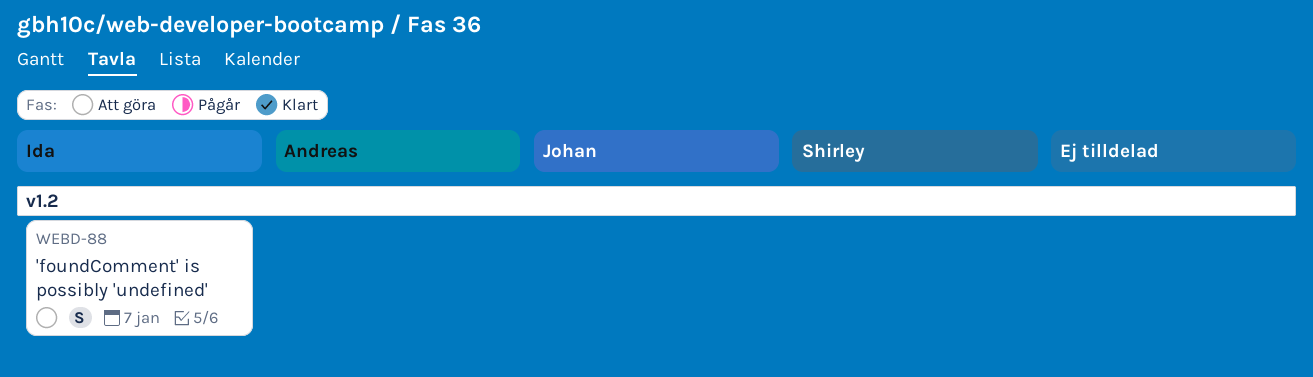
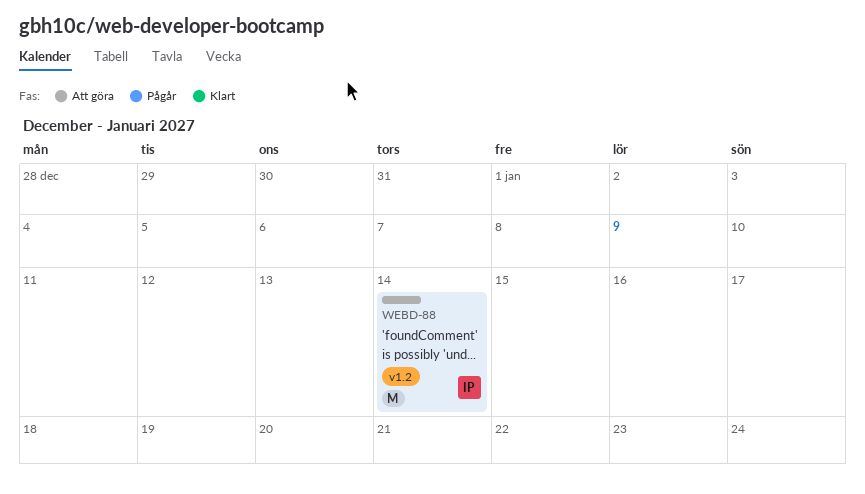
WEBD-88, estimate: S -> M
WEBD-88, due: Jan 7 -> Jan 14

